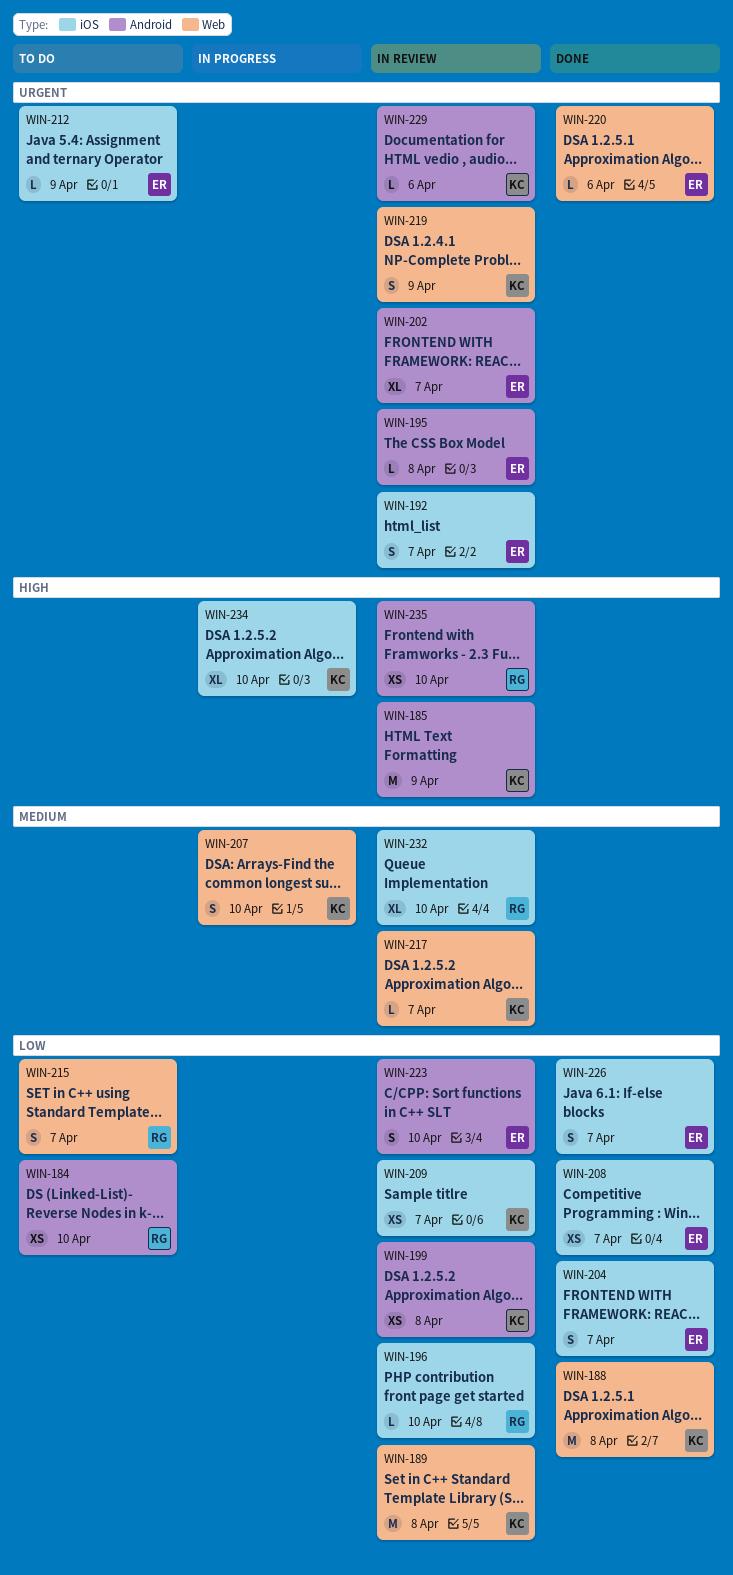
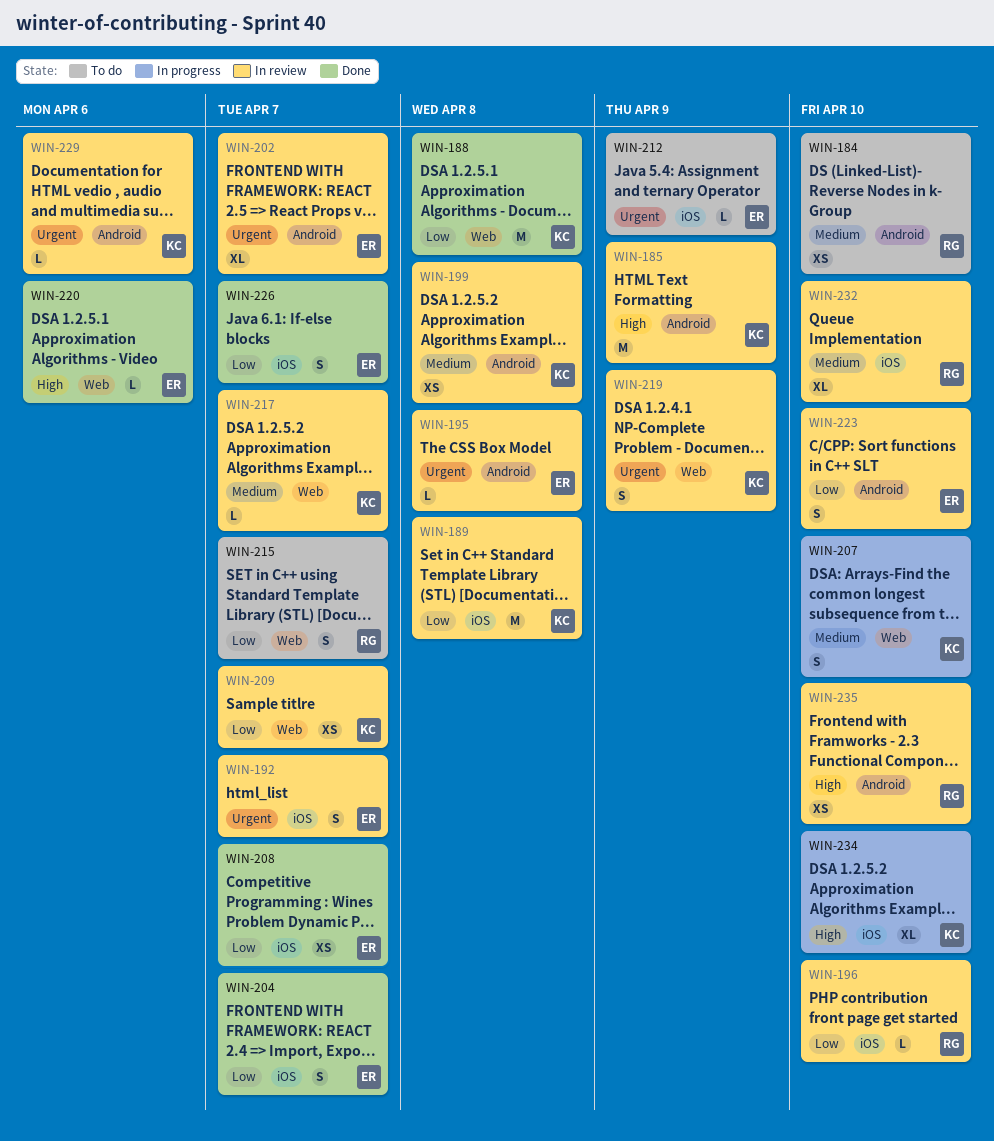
WIN-184, priority: Low -> Medium
WIN-189, label: Web -> iOS
WIN-199, priority: Low -> Medium
WIN-209, label: iOS -> Web
WIN-220, priority: Urgent -> High

